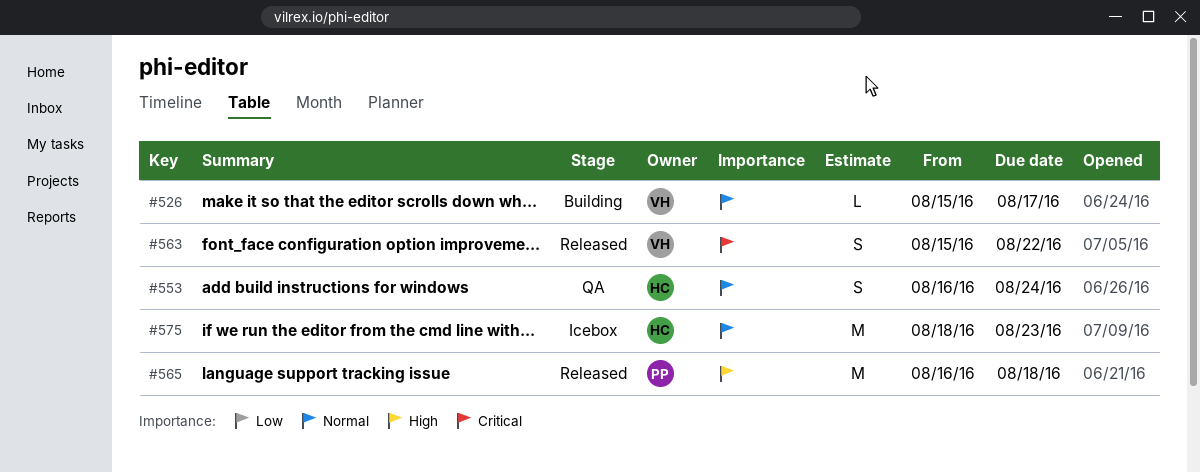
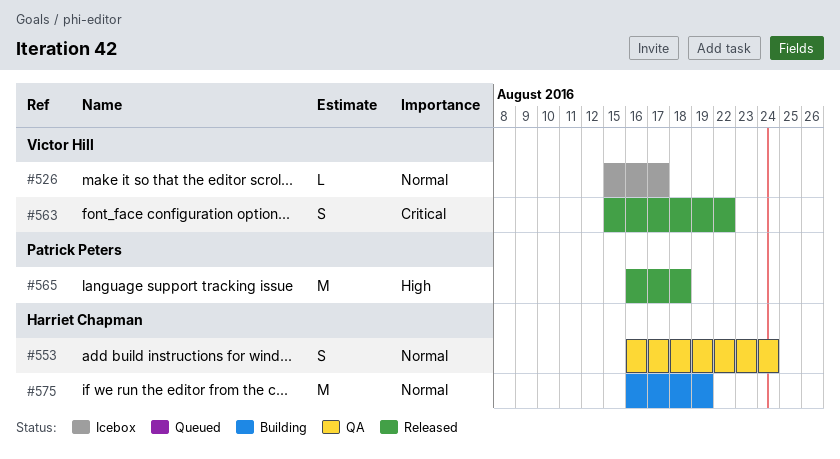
#526, status: Building -> Icebox
#575, status: Icebox -> Building
#575, start: Aug 18 -> Aug 16
#575, due: Aug 23 -> Aug 19

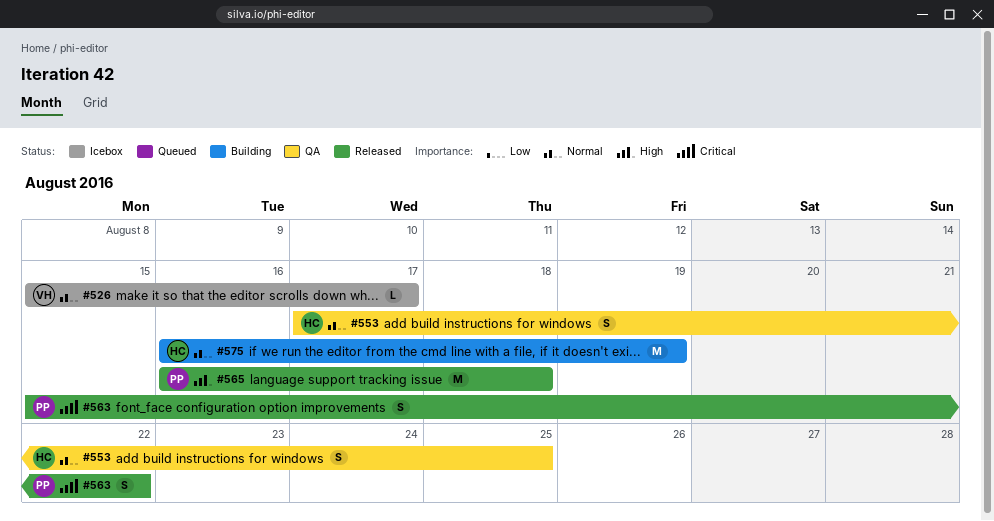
#553, start: Aug 16 -> Aug 17
#553, due: Aug 24 -> Aug 25
#563, owner: Victor Hill -> Patrick Peters

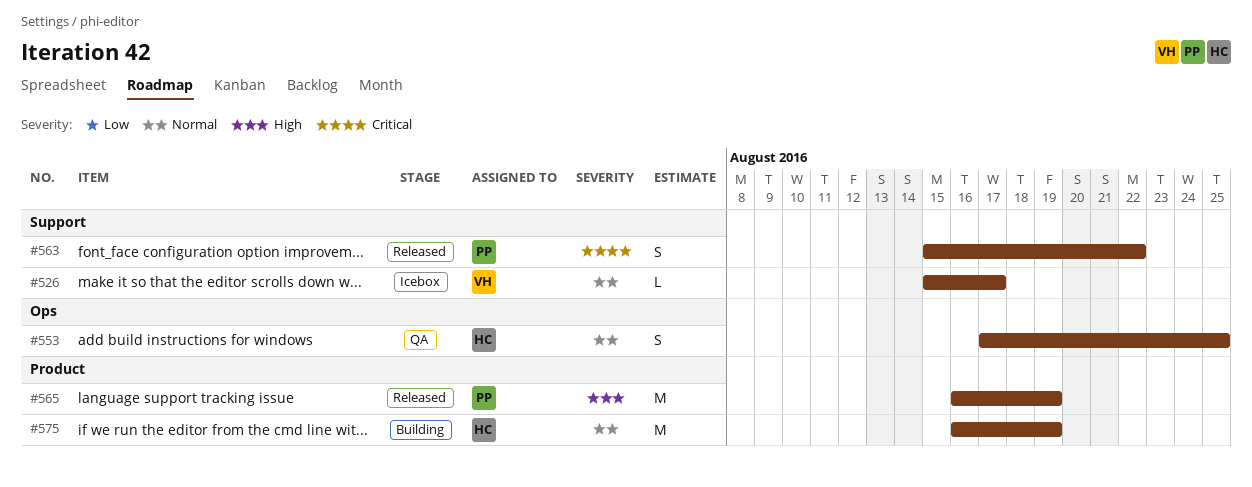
#565, due: Aug 18 -> Aug 19

